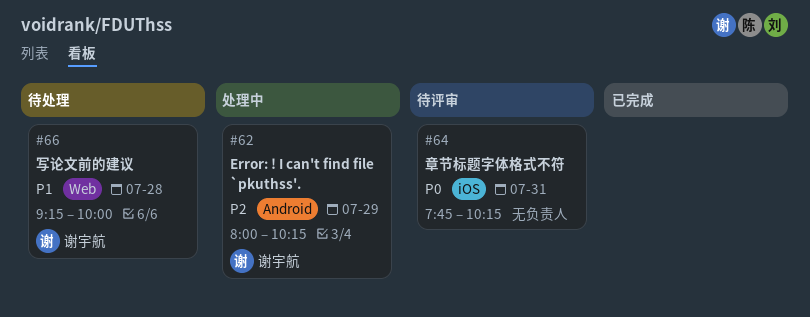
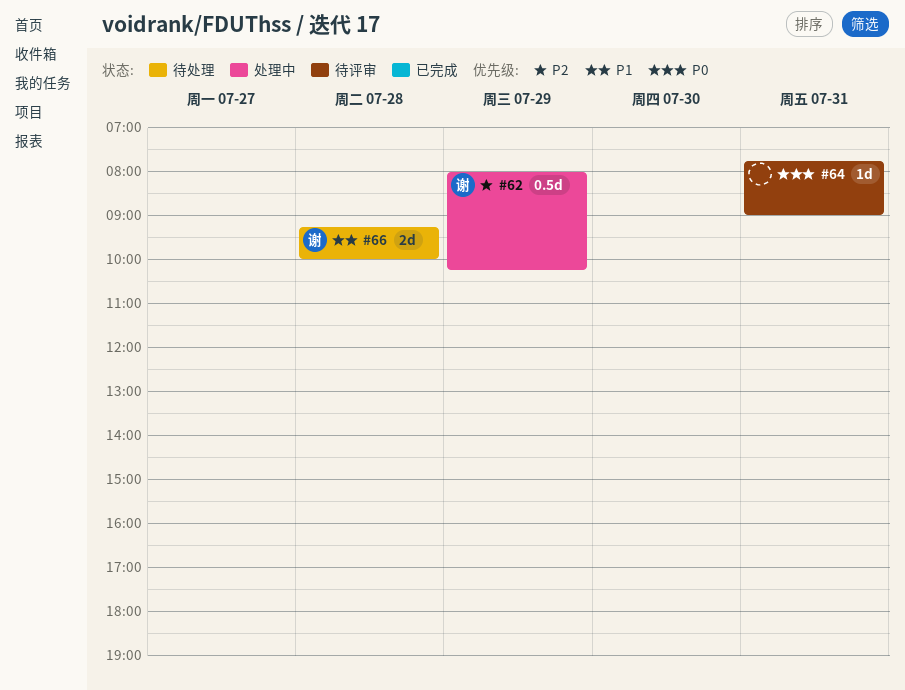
#64, ends: 10:15 -> 09:00

